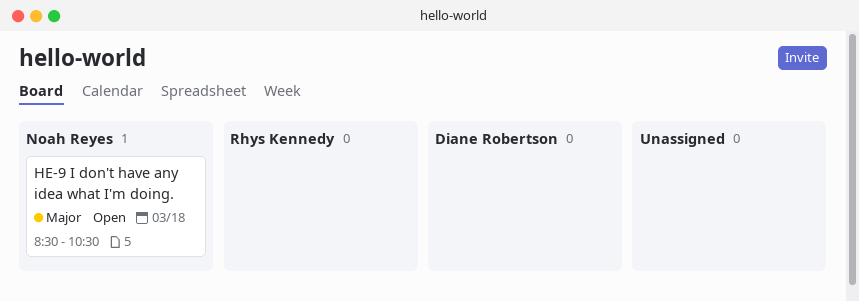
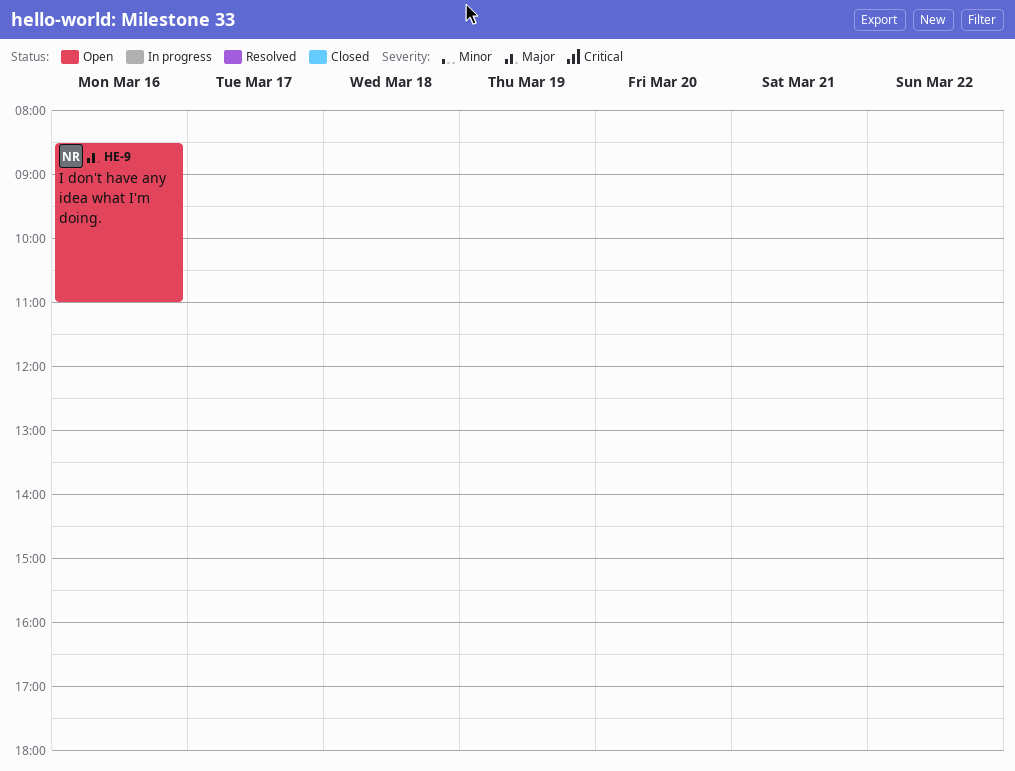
HE-9, day: Mar 18 -> Mar 16
HE-9, ends: 10:30 -> 11:00

